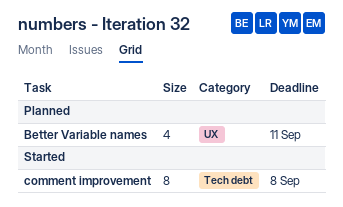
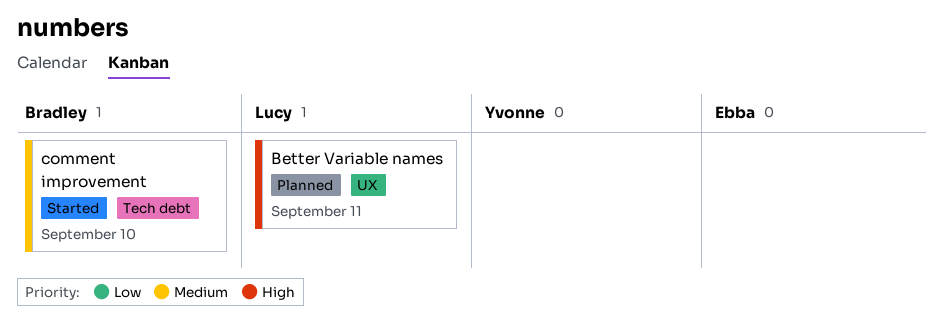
comment improvement, due: Sep 8 -> Sep 10

